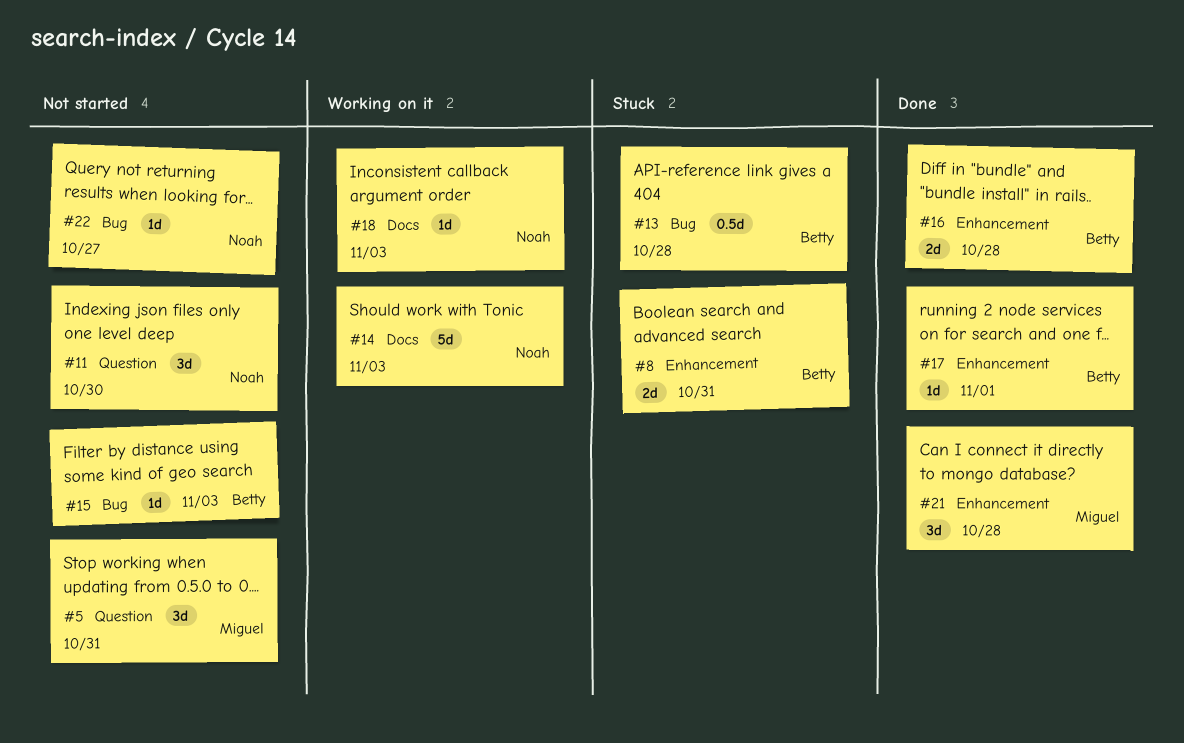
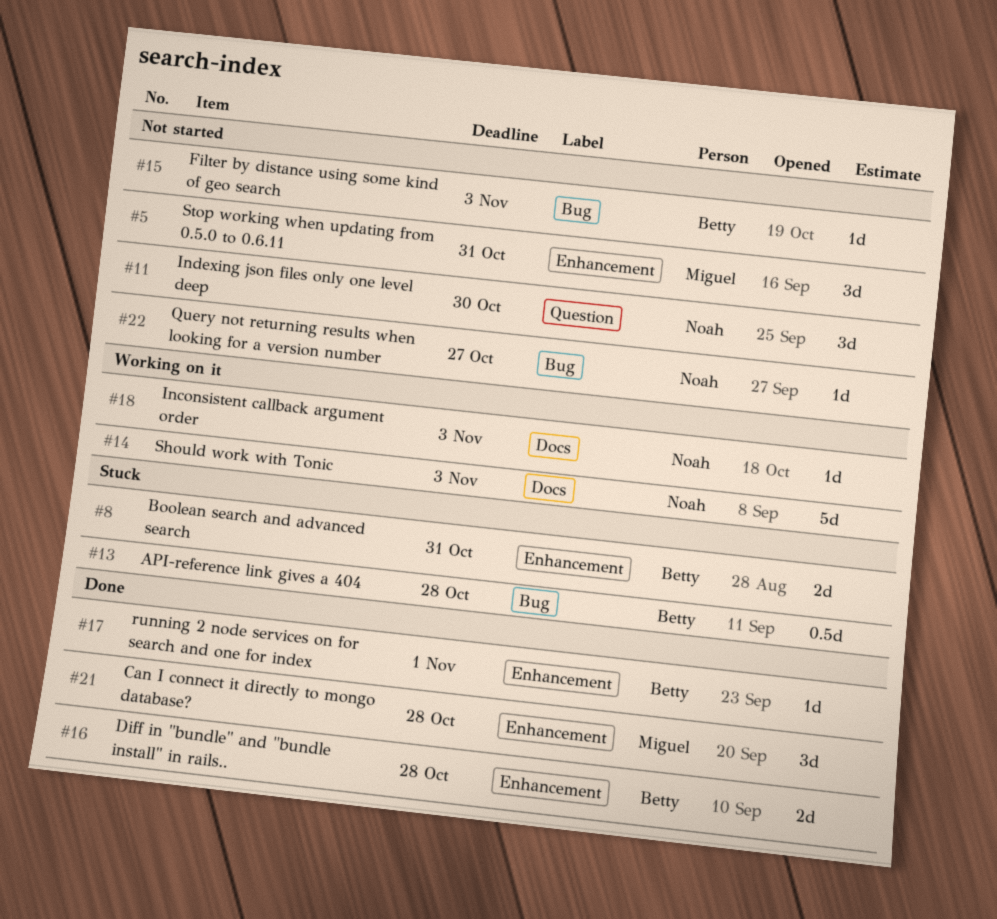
#5, label: Question -> Enhancement

